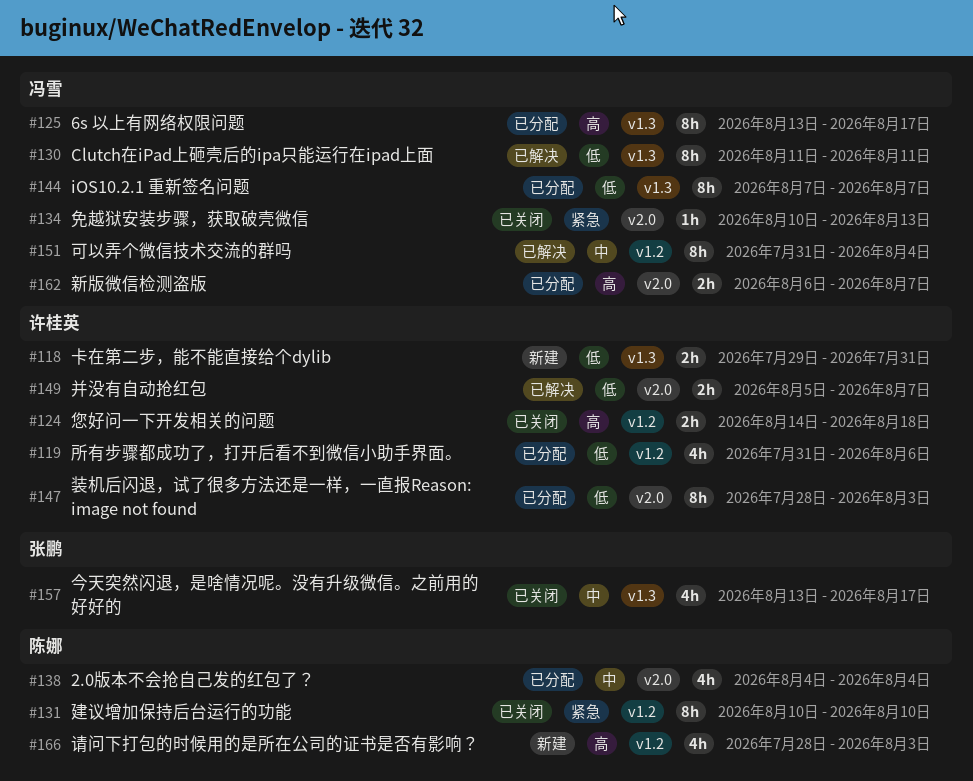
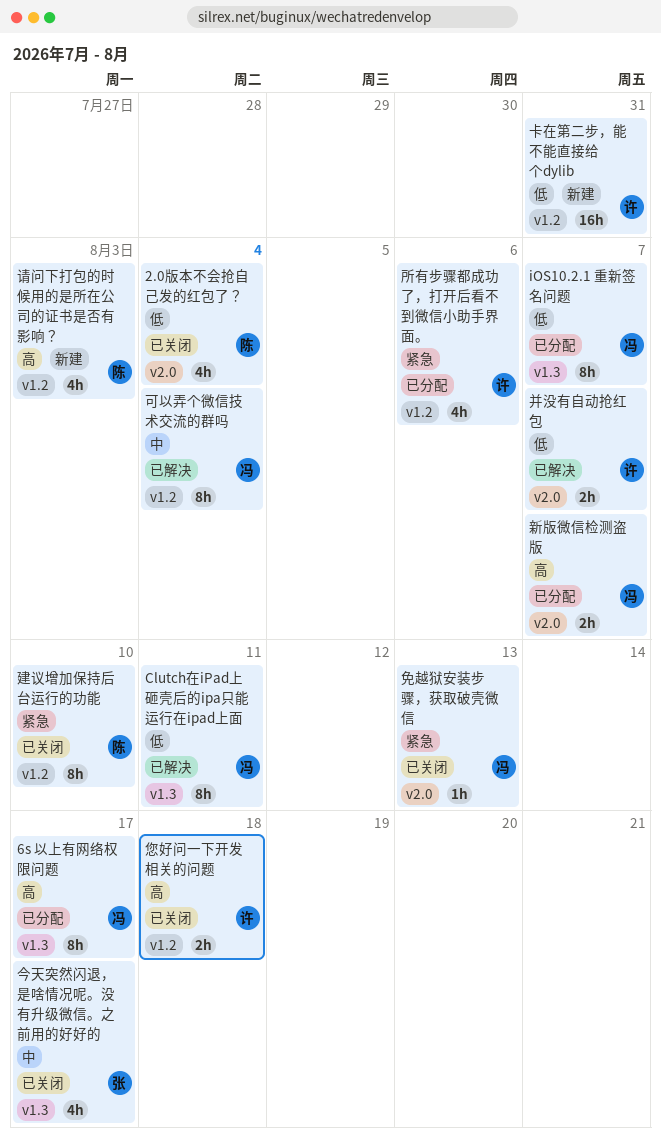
2.0版本不会抢自己发的红包了？, status: 已分配 -> 已关闭
2.0版本不会抢自己发的红包了？, priority: 中 -> 低
卡在第二步，能不能直接给个dylib, label: v1.3 -> v1.2
卡在第二步，能不能直接给个dylib, estimate: 2h -> 16h
所有步骤都成功了，打开后看不到微信小助手界面。, priority: 低 -> 紧急
装机后闪退，试了很多方法还是一样，一直报Reason: image not found: present -> none

